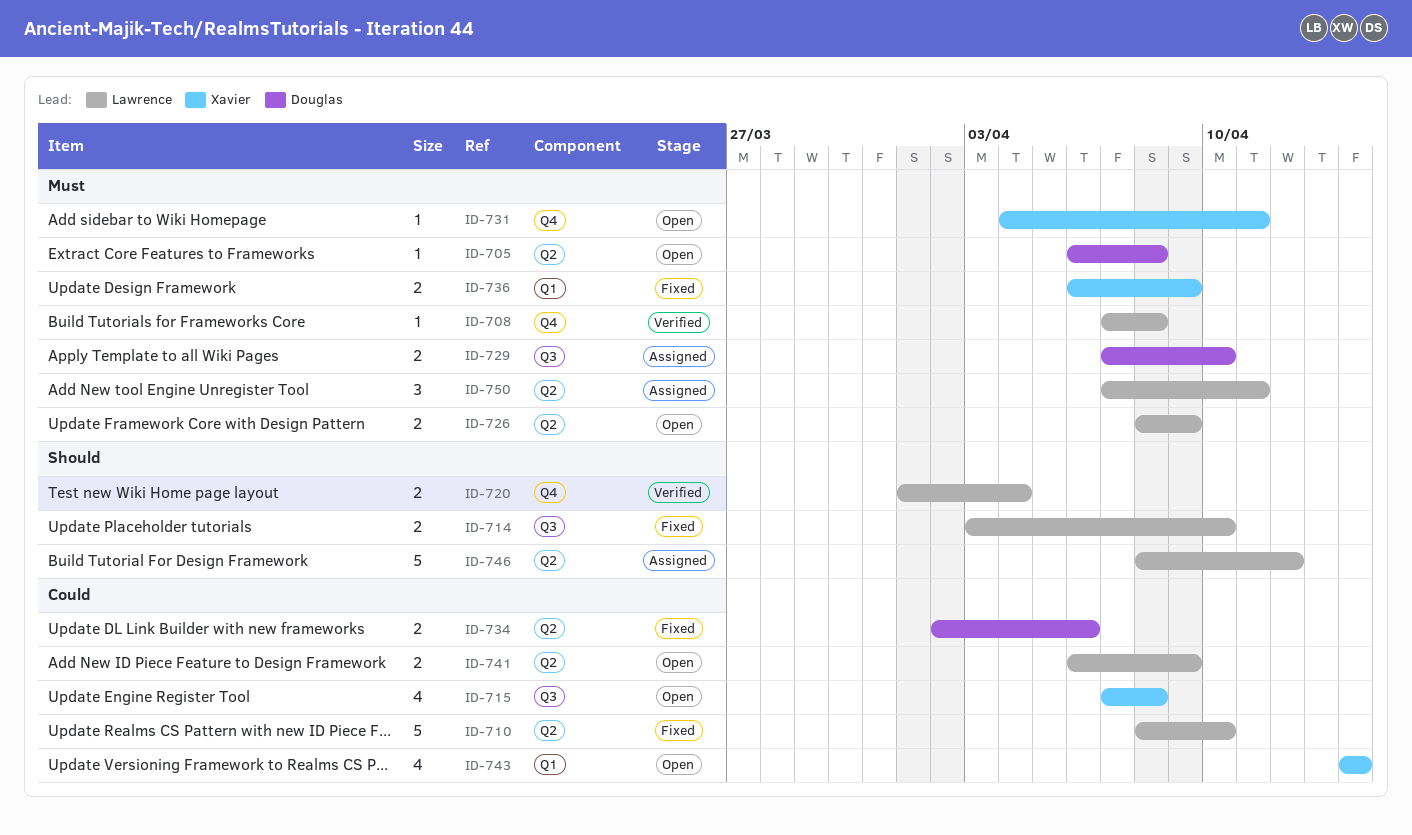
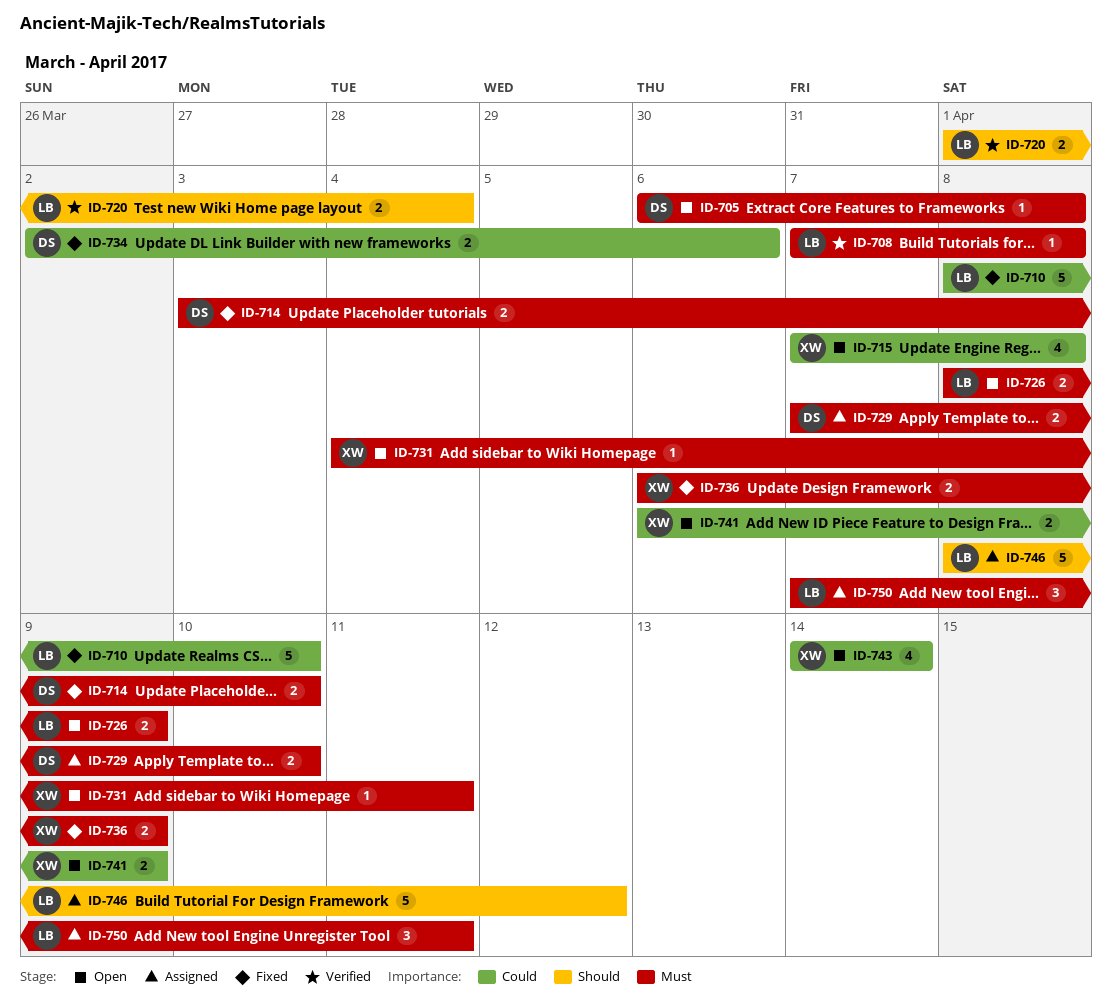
ID-714, owner: Lawrence -> Douglas
ID-714, priority: Should -> Must
ID-741, owner: Lawrence -> Xavier

